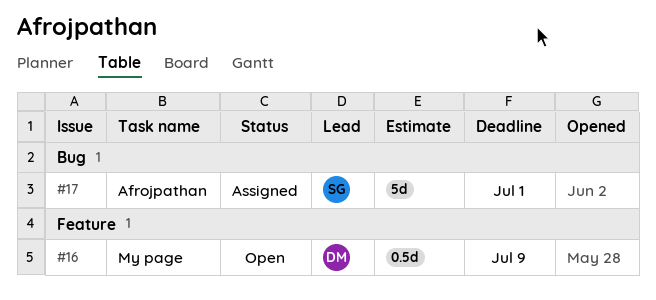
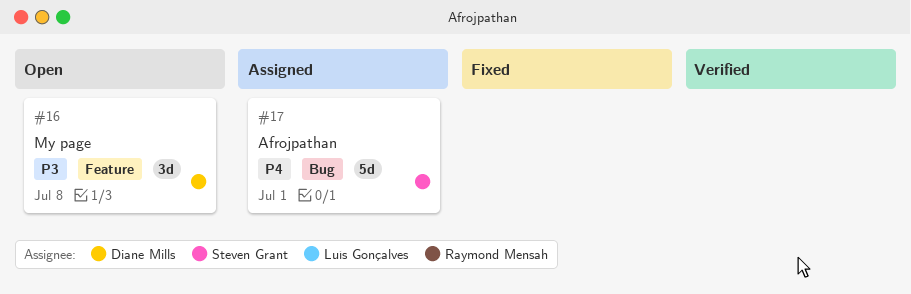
#16, estimate: 0.5d -> 3d
#16, due: Jul 9 -> Jul 8

